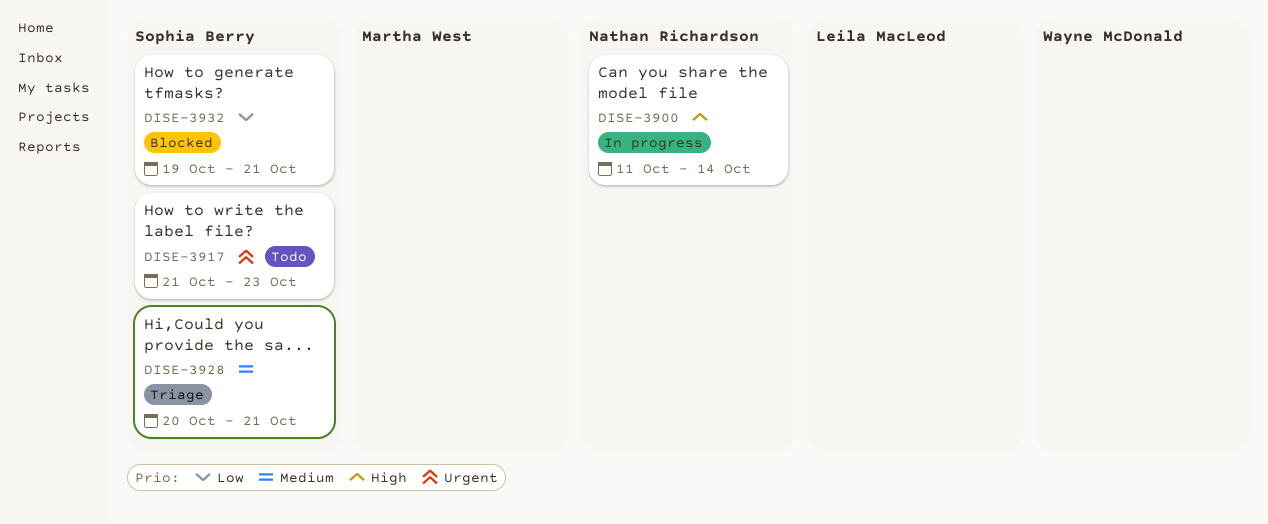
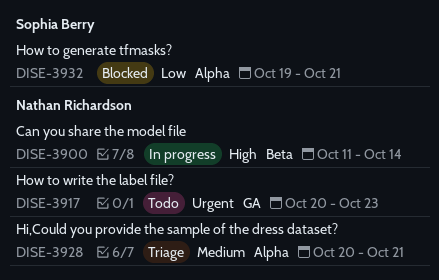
DISE-3917, owner: Sophia Berry -> Nathan Richardson
DISE-3917, start: Oct 21 -> Oct 20
DISE-3928, owner: Sophia Berry -> Nathan Richardson

